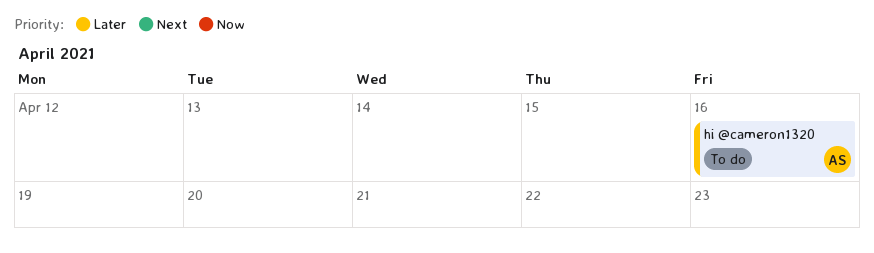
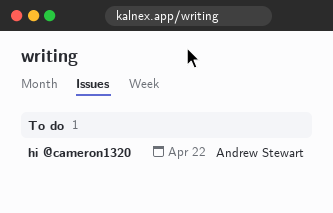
hi @cameron1320, due: Apr 16 -> Apr 22

